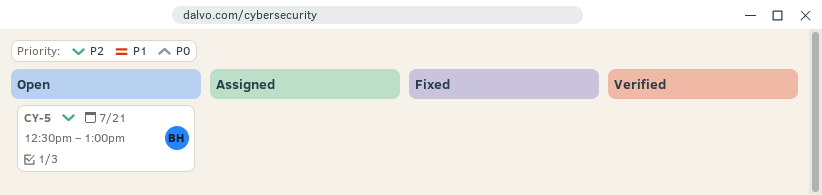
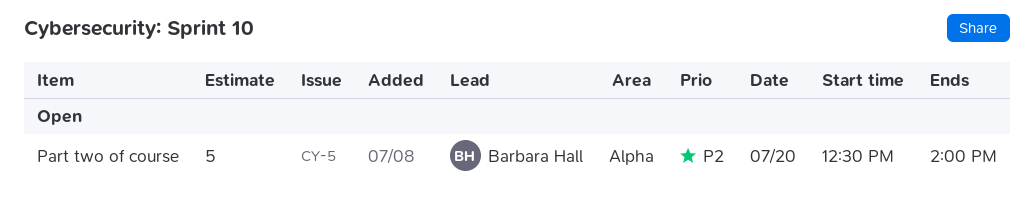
CY-5, day: Jul 21 -> Jul 20
CY-5, ends: 13:00 -> 14:00

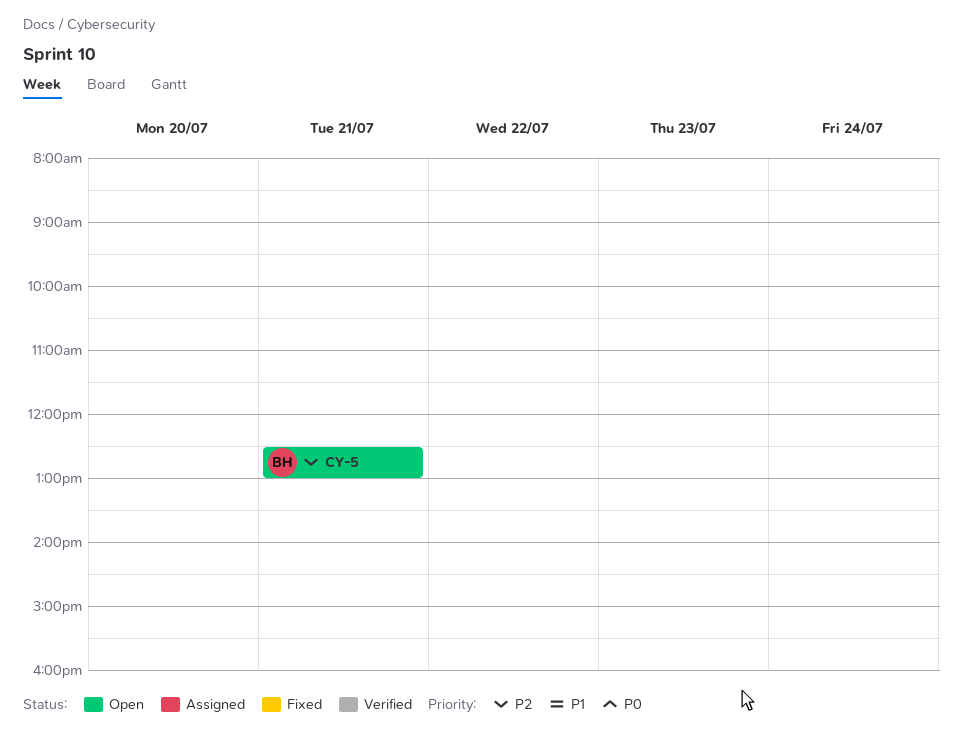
CY-5, day: Jul 20 -> Jul 21
CY-5, ends: 14:00 -> 13:00

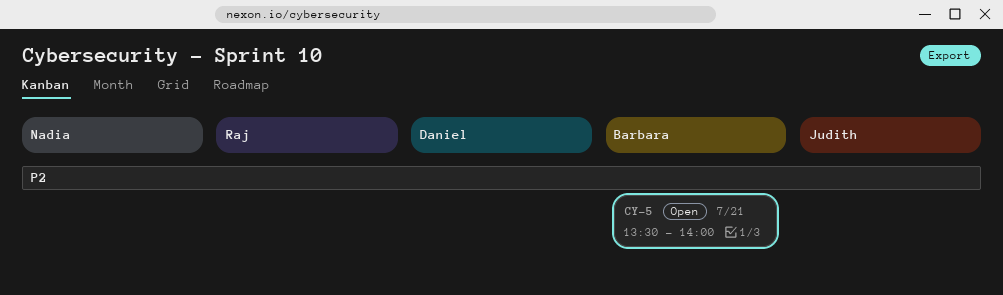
CY-5, begins: 12:30 -> 13:30
CY-5, ends: 13:00 -> 14:00

